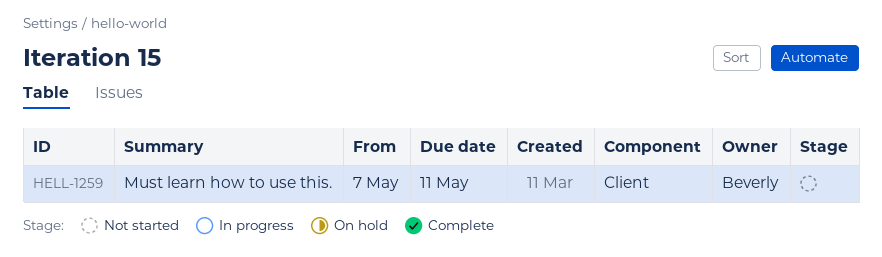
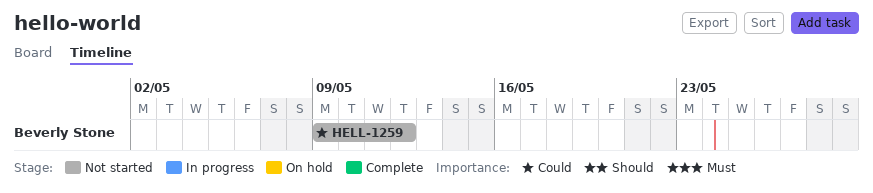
HELL-1259, start: May 7 -> May 9
HELL-1259, due: May 11 -> May 12

